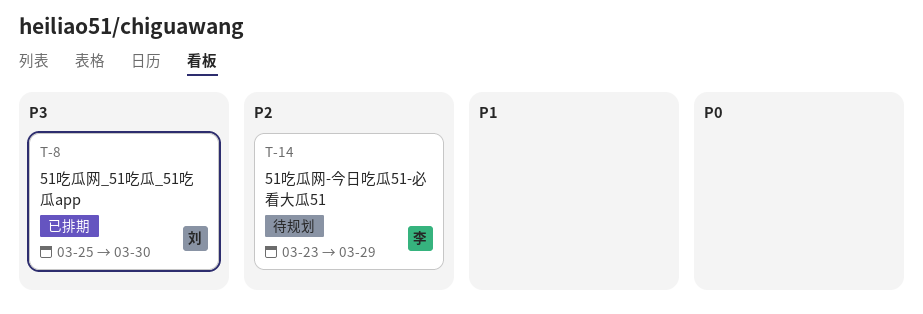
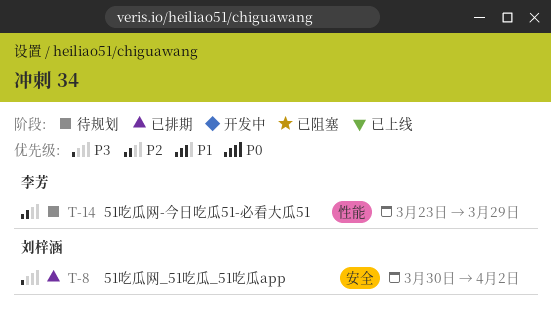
T-8, start: Mar 25 -> Mar 30
T-8, due: Mar 30 -> Apr 2

